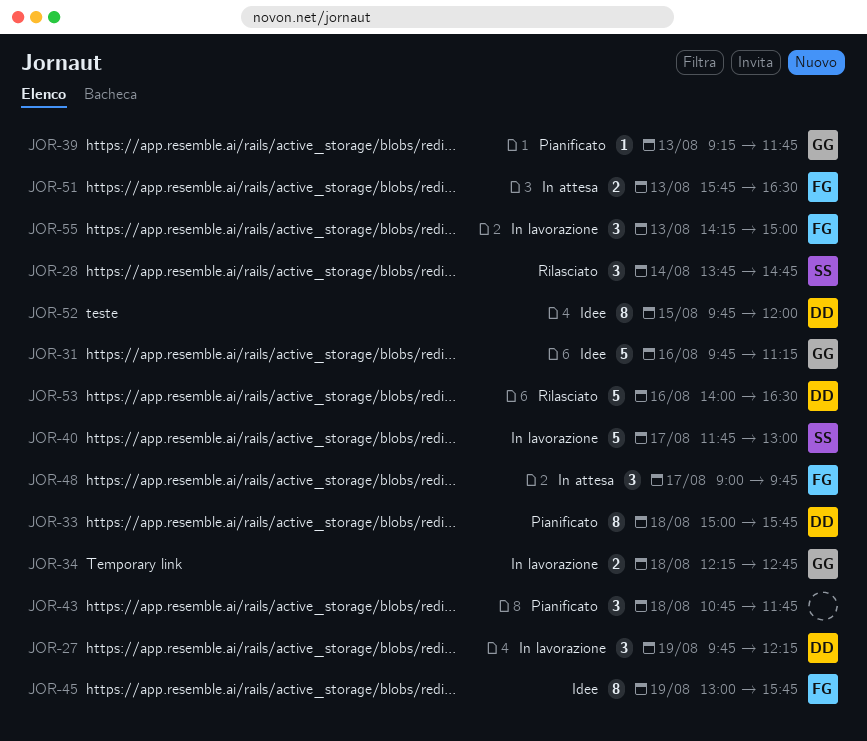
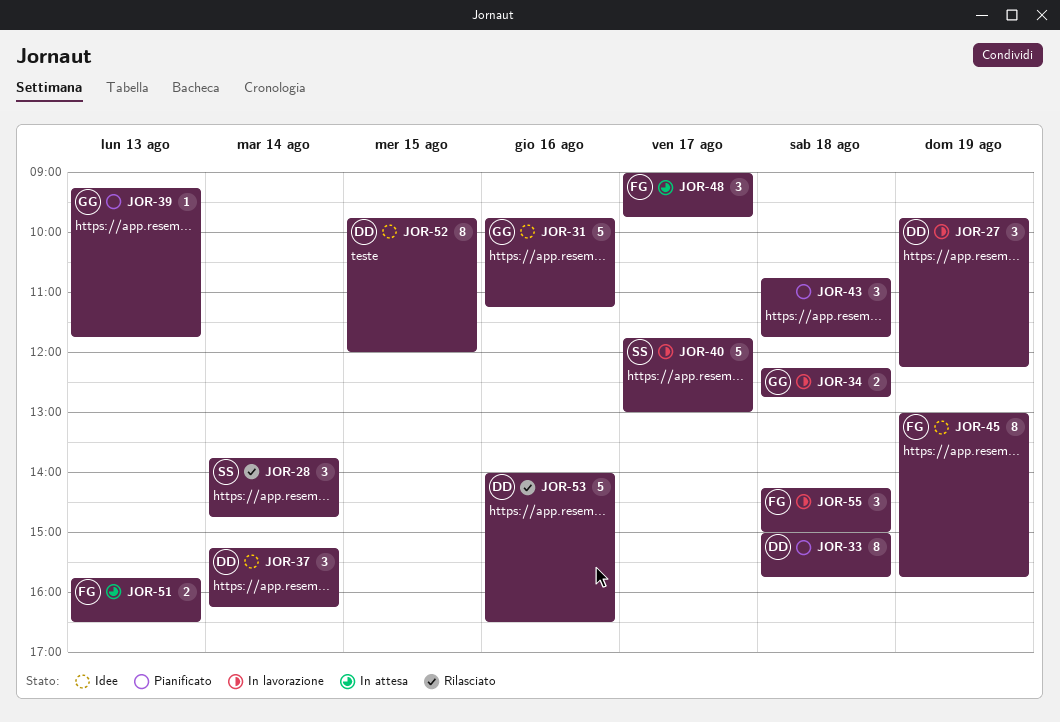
JOR-37: none -> present
JOR-55, day: Aug 13 -> Aug 18

